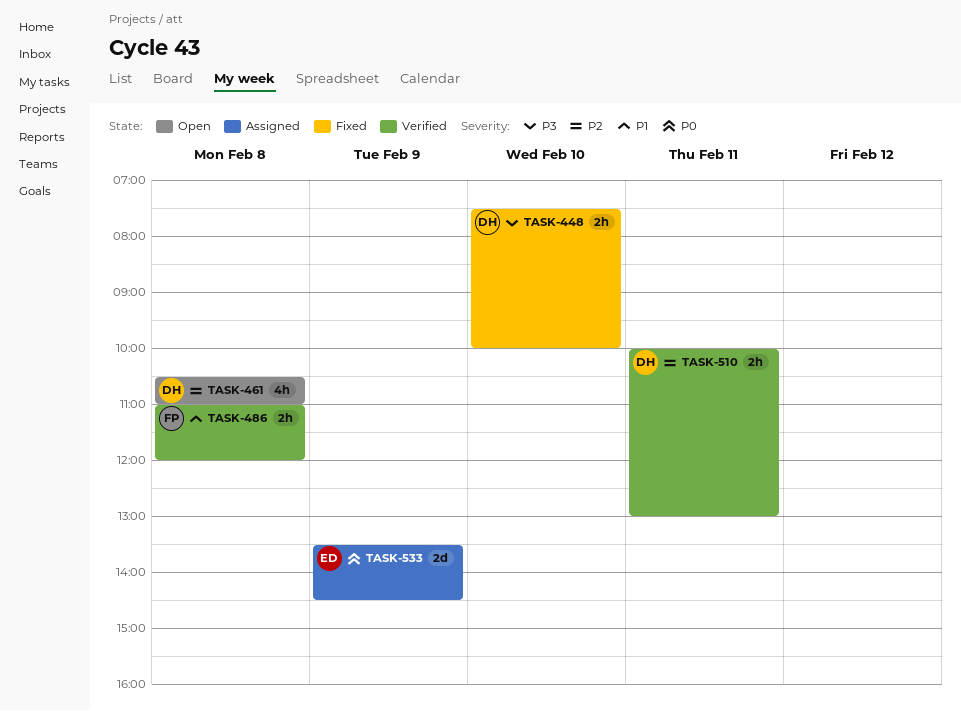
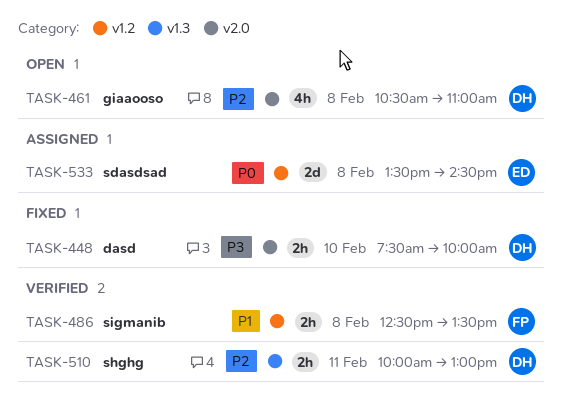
TASK-486, begins: 11:00 -> 12:30
TASK-486, ends: 12:00 -> 13:30
TASK-533, day: Feb 9 -> Feb 8

